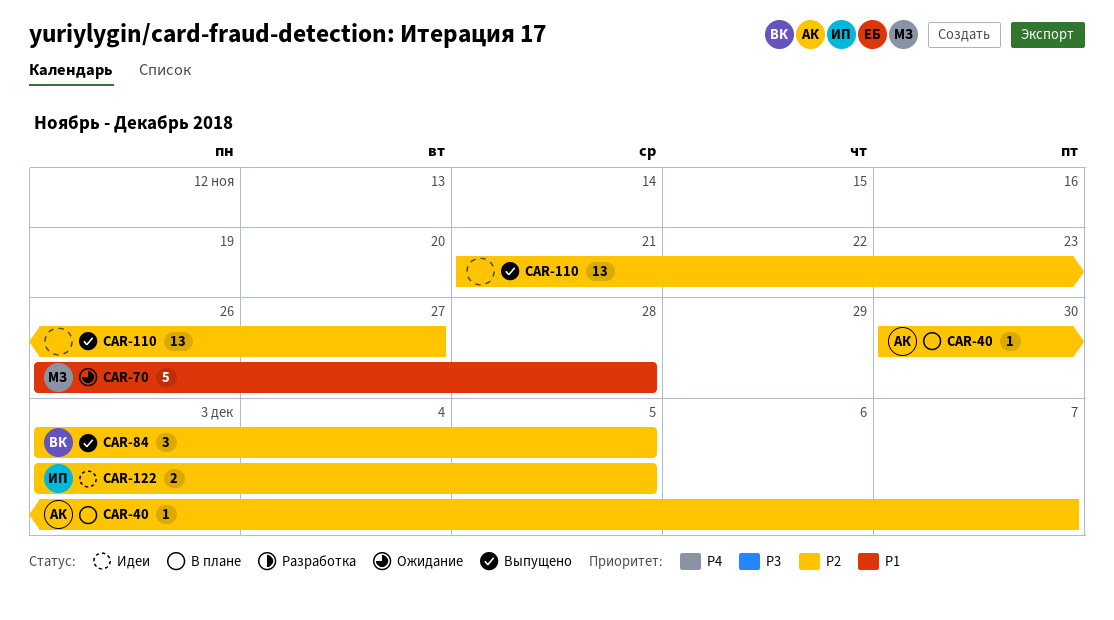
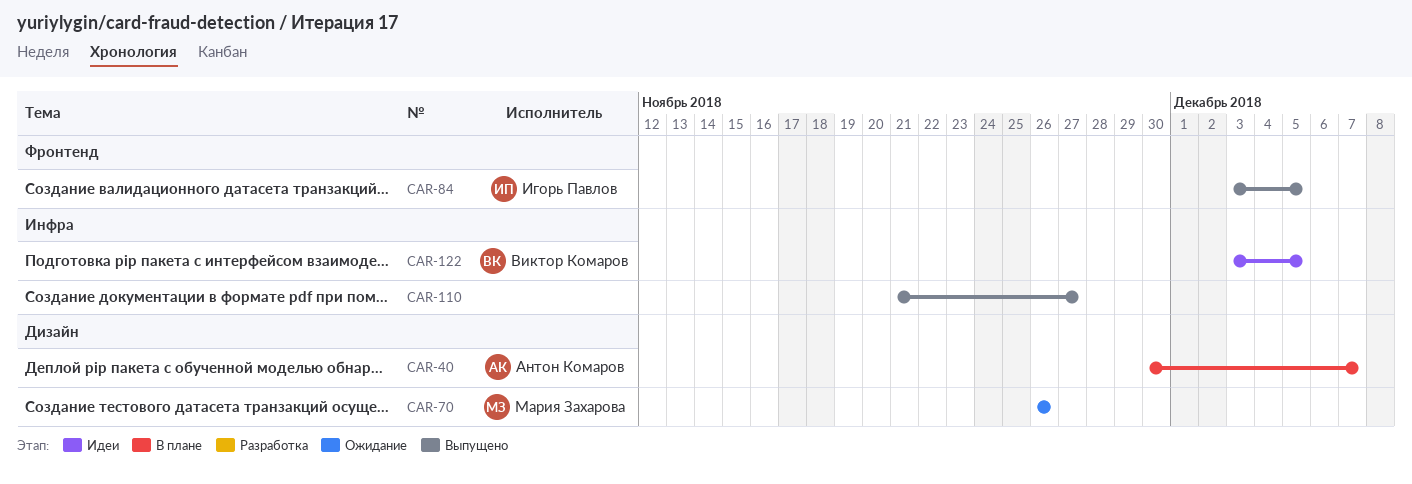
CAR-70, due: Nov 28 -> Nov 26
CAR-84, owner: Виктор Комаров -> Игорь Павлов
CAR-122, owner: Игорь Павлов -> Виктор Комаров

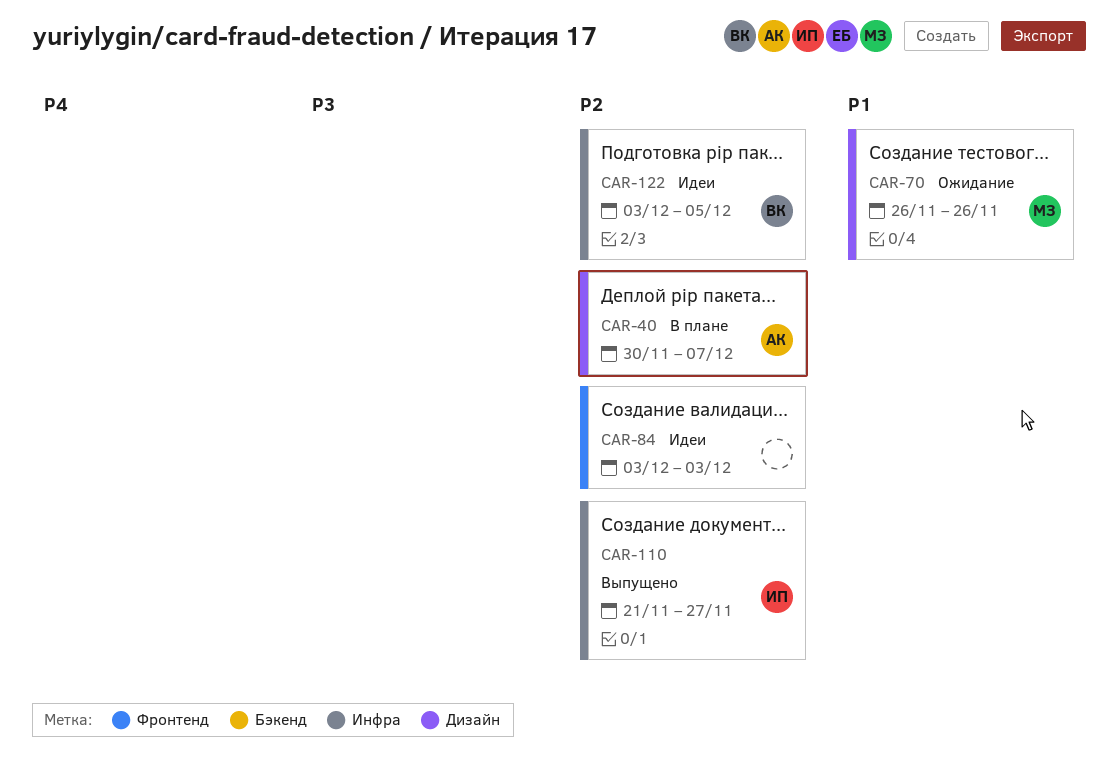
CAR-84, status: Выпущено -> Идеи
CAR-84, owner: Игорь Павлов -> none
CAR-84, due: Dec 5 -> Dec 3
CAR-110, owner: none -> Игорь Павлов

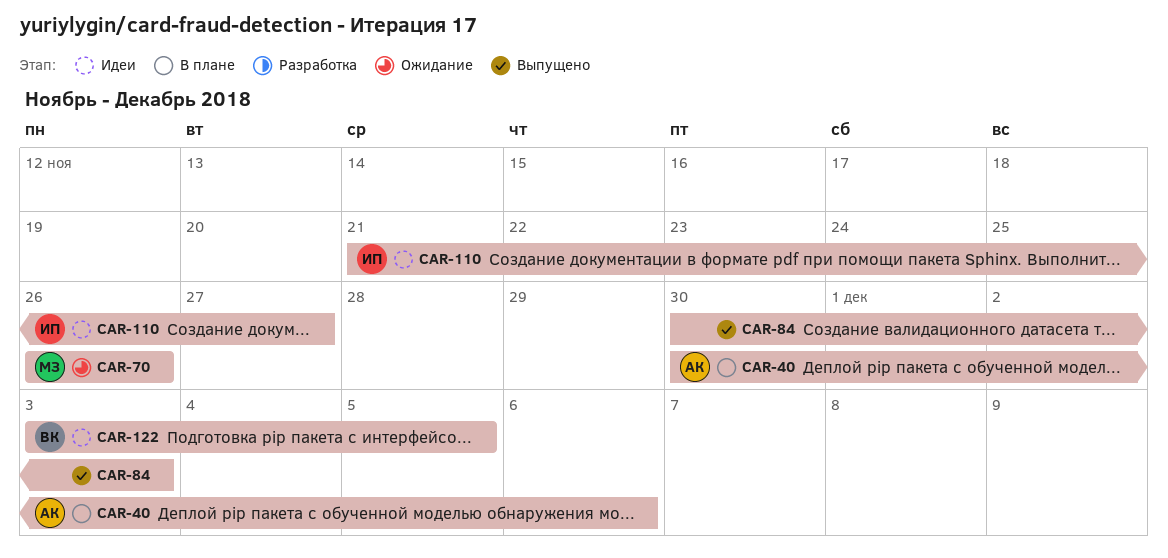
CAR-40, due: Dec 7 -> Dec 6
CAR-84, status: Идеи -> Выпущено
CAR-84, start: Dec 3 -> Nov 30
CAR-110, status: Выпущено -> Идеи

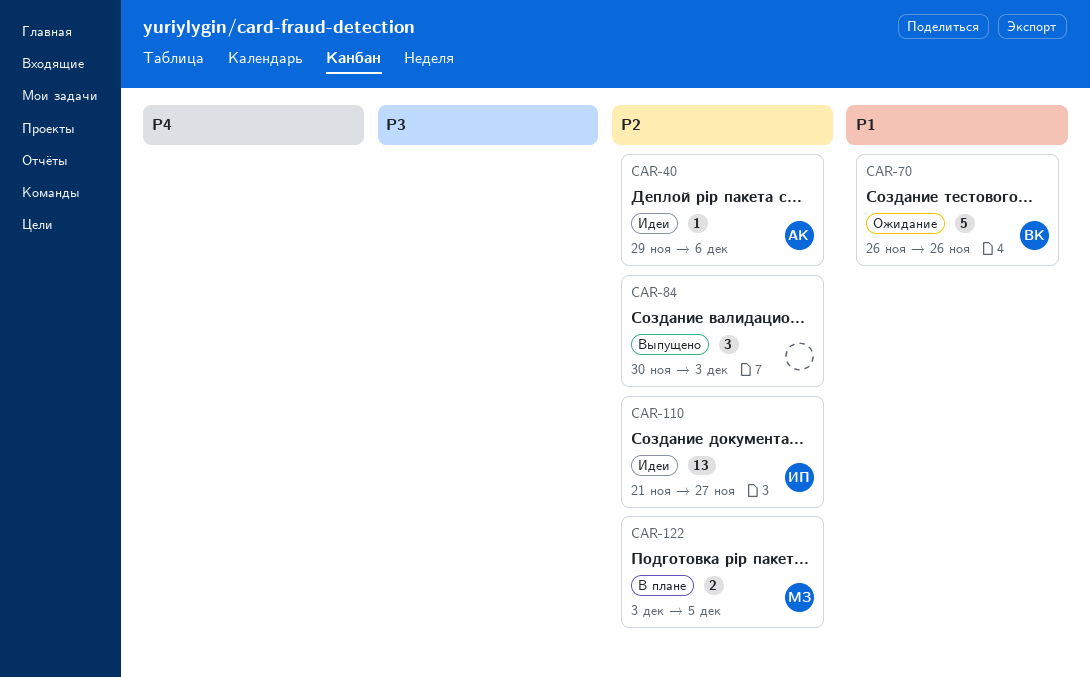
CAR-40, status: В плане -> Идеи
CAR-40, start: Nov 30 -> Nov 29
CAR-70, owner: МЗ -> ВК
CAR-122, status: Идеи -> В плане
CAR-122, owner: ВК -> МЗ

